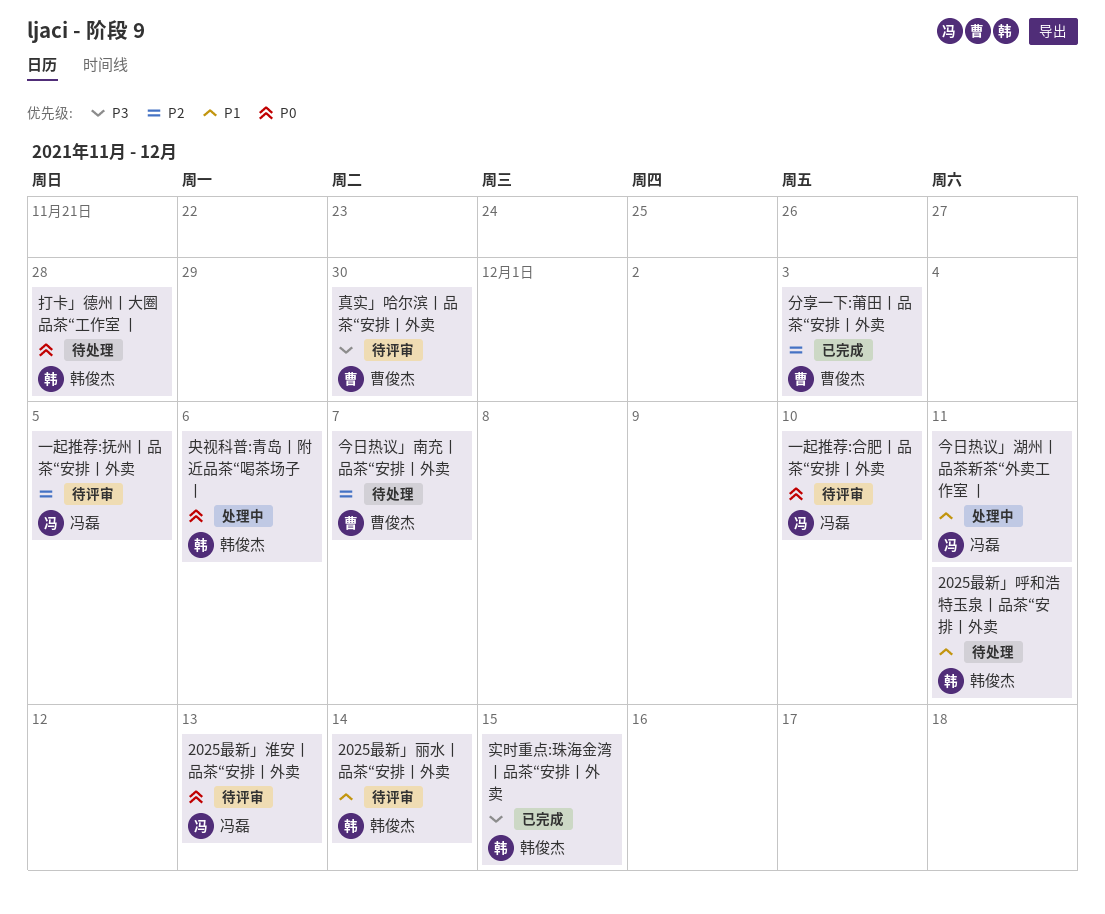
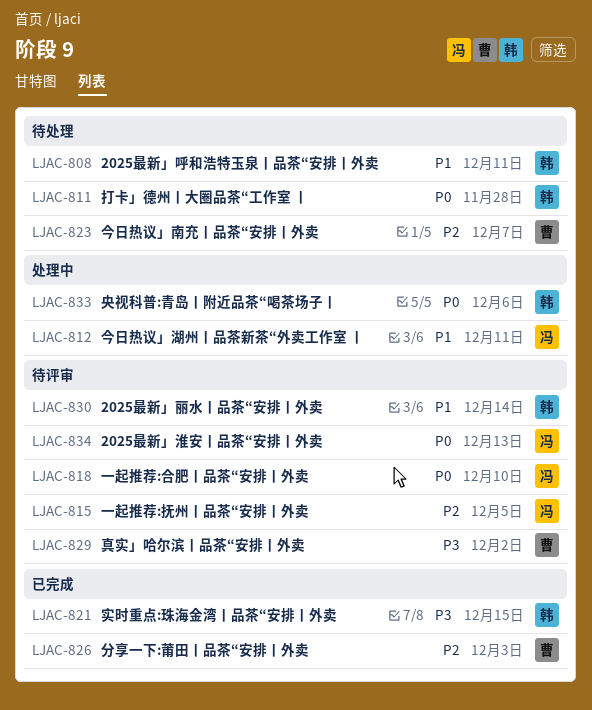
真实」哈尔滨丨品茶“安排丨外卖, due: Nov 30 -> Dec 2

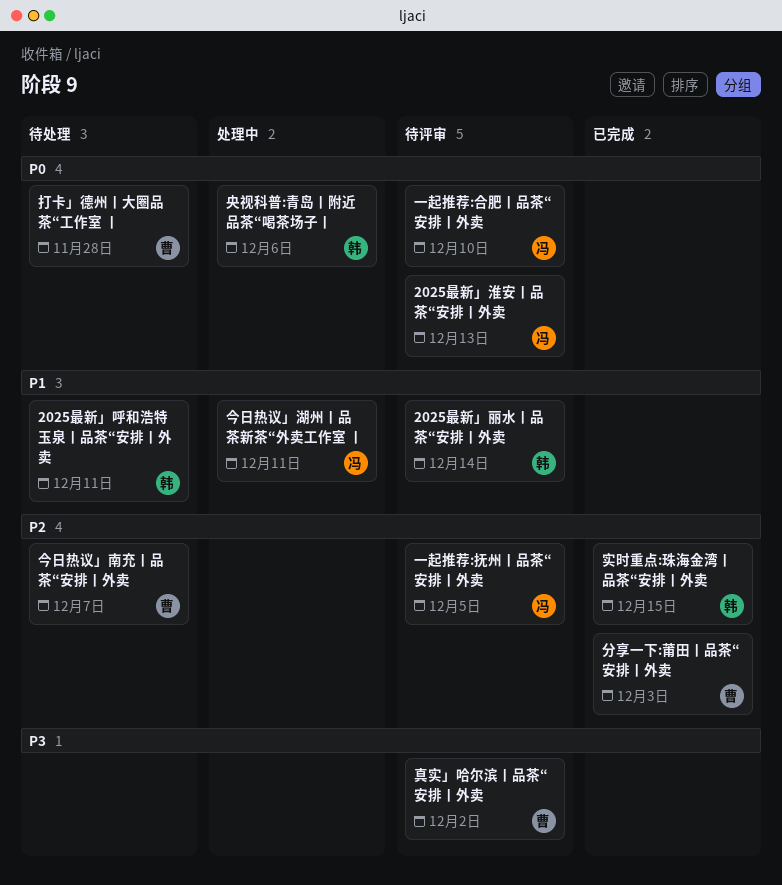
实时重点:珠海金湾丨品茶“安排丨外卖, priority: P3 -> P2
打卡」德州丨大圈品茶“工作室 丨, owner: 韩 -> 曹

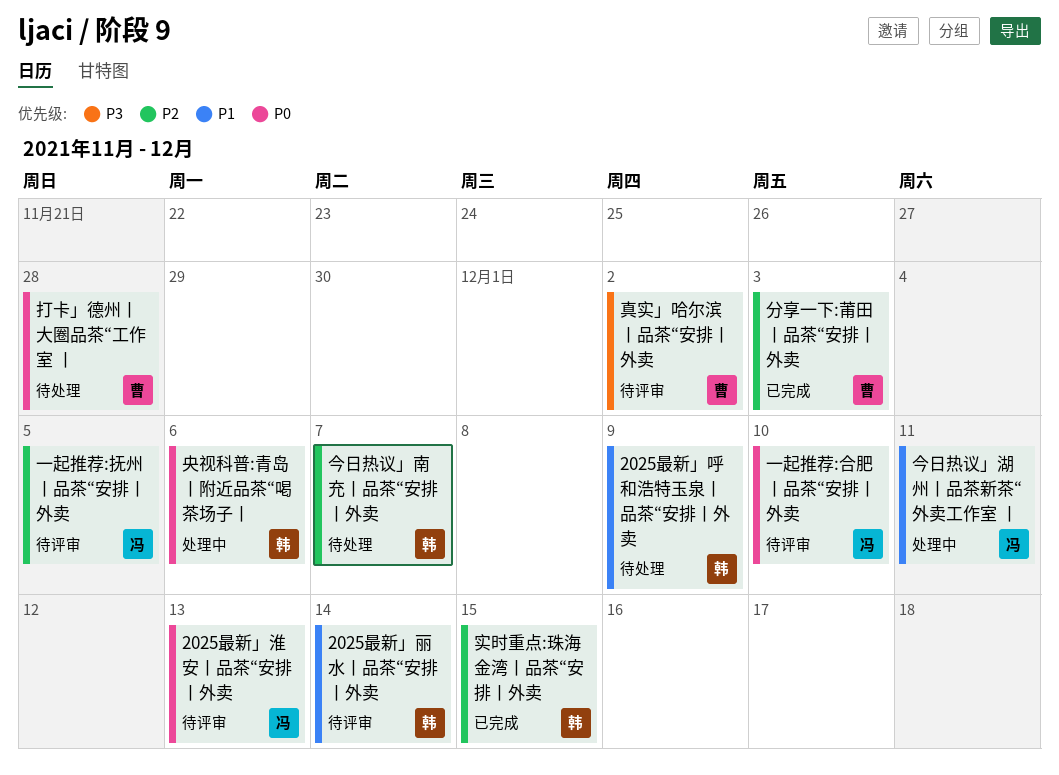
2025最新」呼和浩特玉泉丨品茶“安排丨外卖, due: Dec 11 -> Dec 9
今日热议」南充丨品茶“安排丨外卖, owner: 曹 -> 韩

